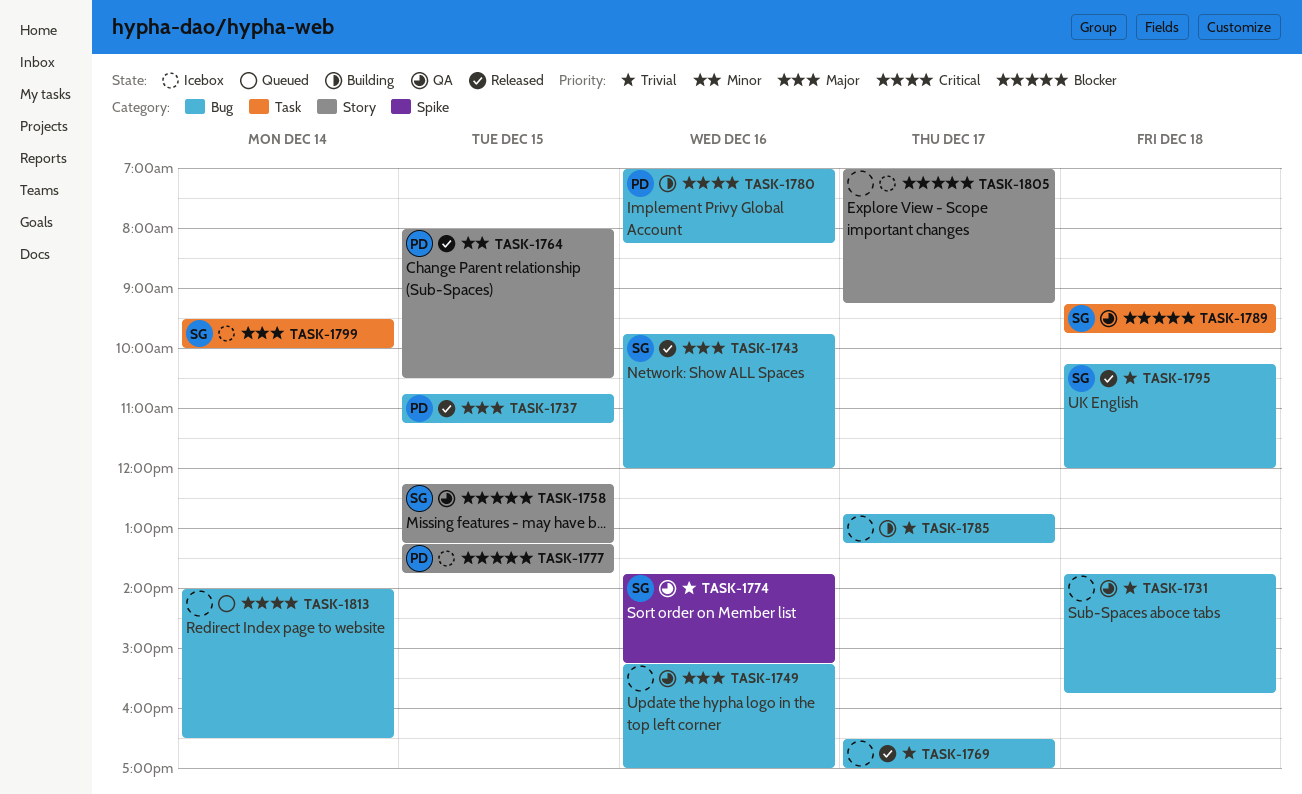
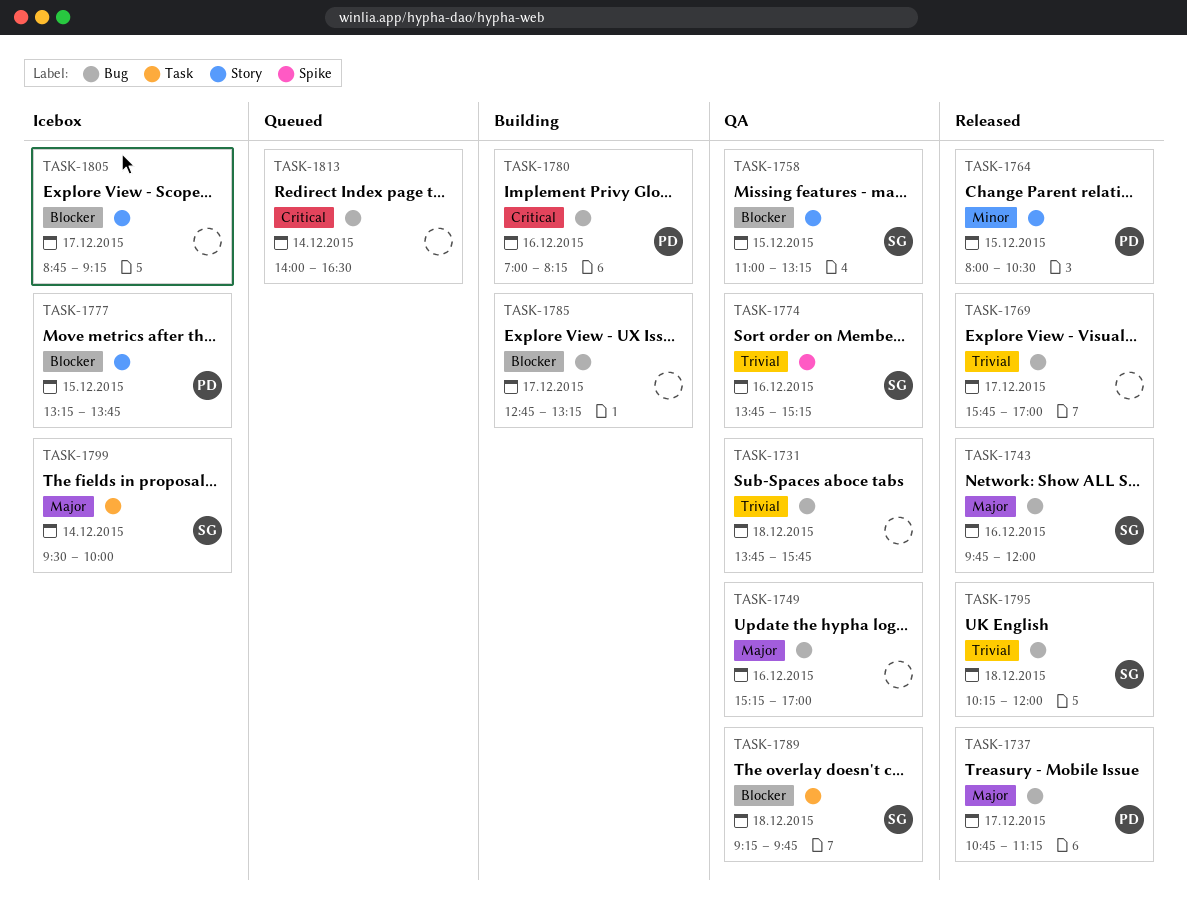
TASK-1737, day: Dec 15 -> Dec 17
TASK-1758, begins: 12:15 -> 11:00
TASK-1769, begins: 16:30 -> 15:45
TASK-1785, priority: Trivial -> Blocker
TASK-1805, begins: 07:00 -> 08:45

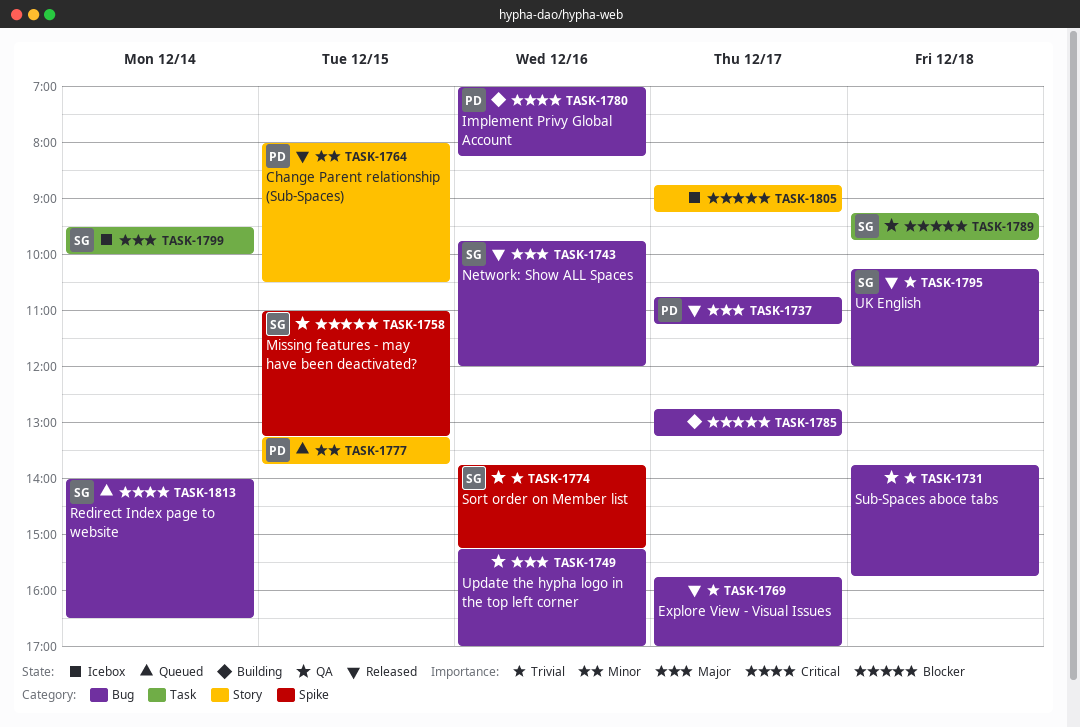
TASK-1758, label: Story -> Spike
TASK-1777, status: Icebox -> Queued
TASK-1777, priority: Blocker -> Minor
TASK-1813, owner: none -> SG

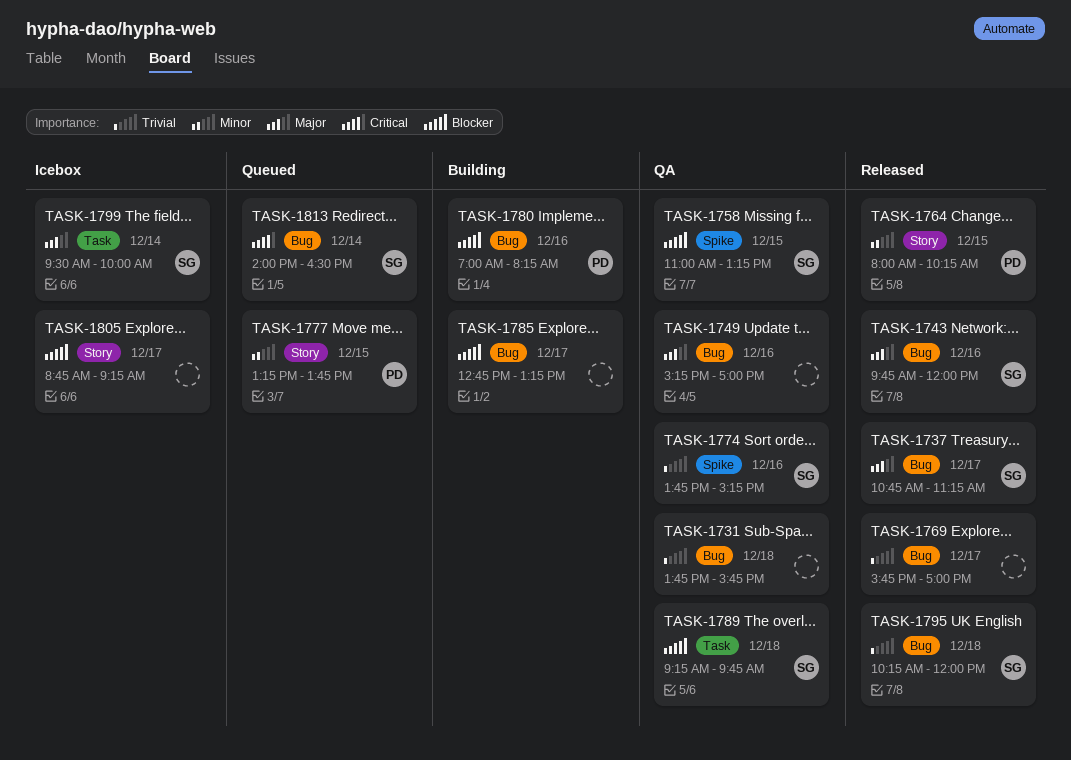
TASK-1737, owner: PD -> SG
TASK-1764, ends: 10:30 -> 10:15
TASK-1780, priority: Critical -> Blocker

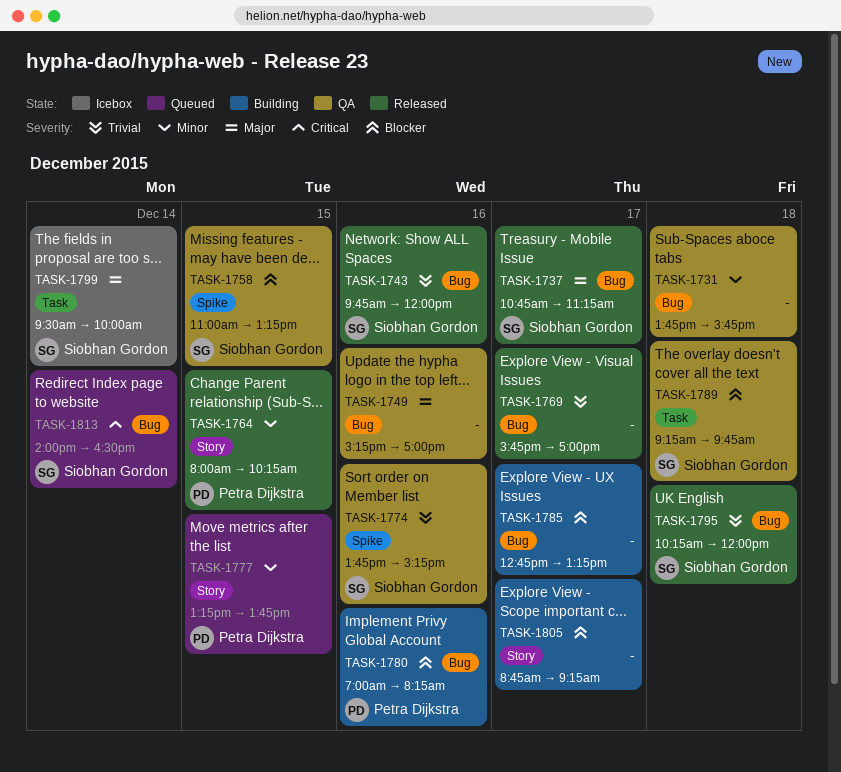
TASK-1731, priority: Trivial -> Minor
TASK-1743, priority: Major -> Trivial
TASK-1805, status: Icebox -> Building

